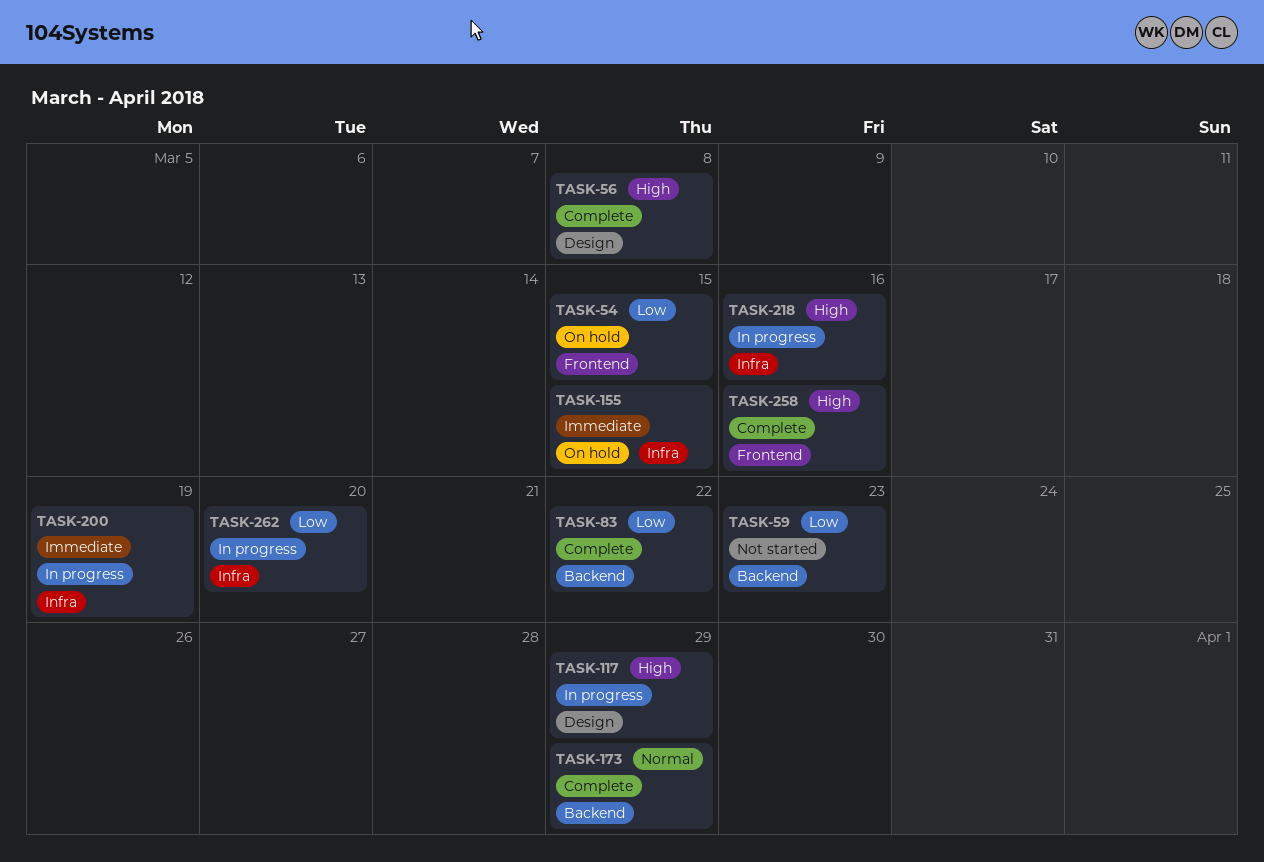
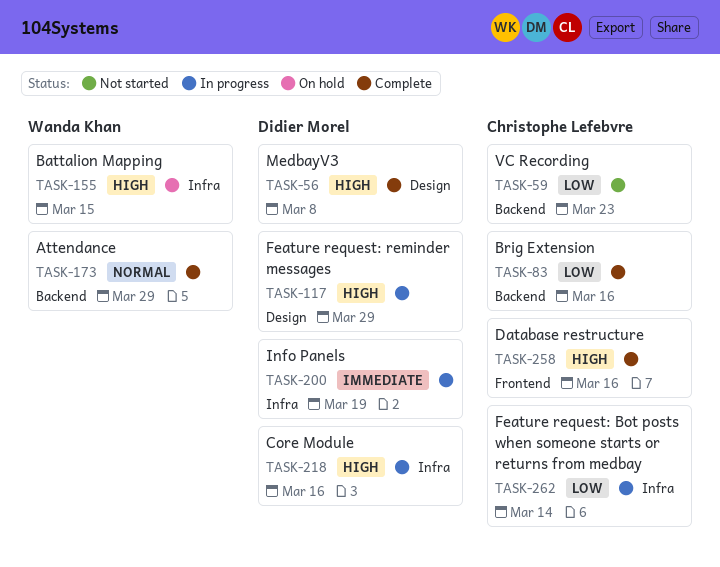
TASK-54: present -> none
TASK-83, due: Mar 22 -> Mar 16
TASK-155, priority: Immediate -> High
TASK-262, due: Mar 20 -> Mar 14

